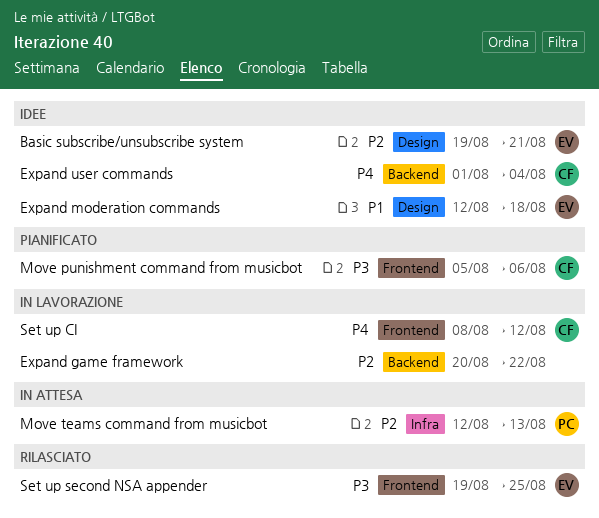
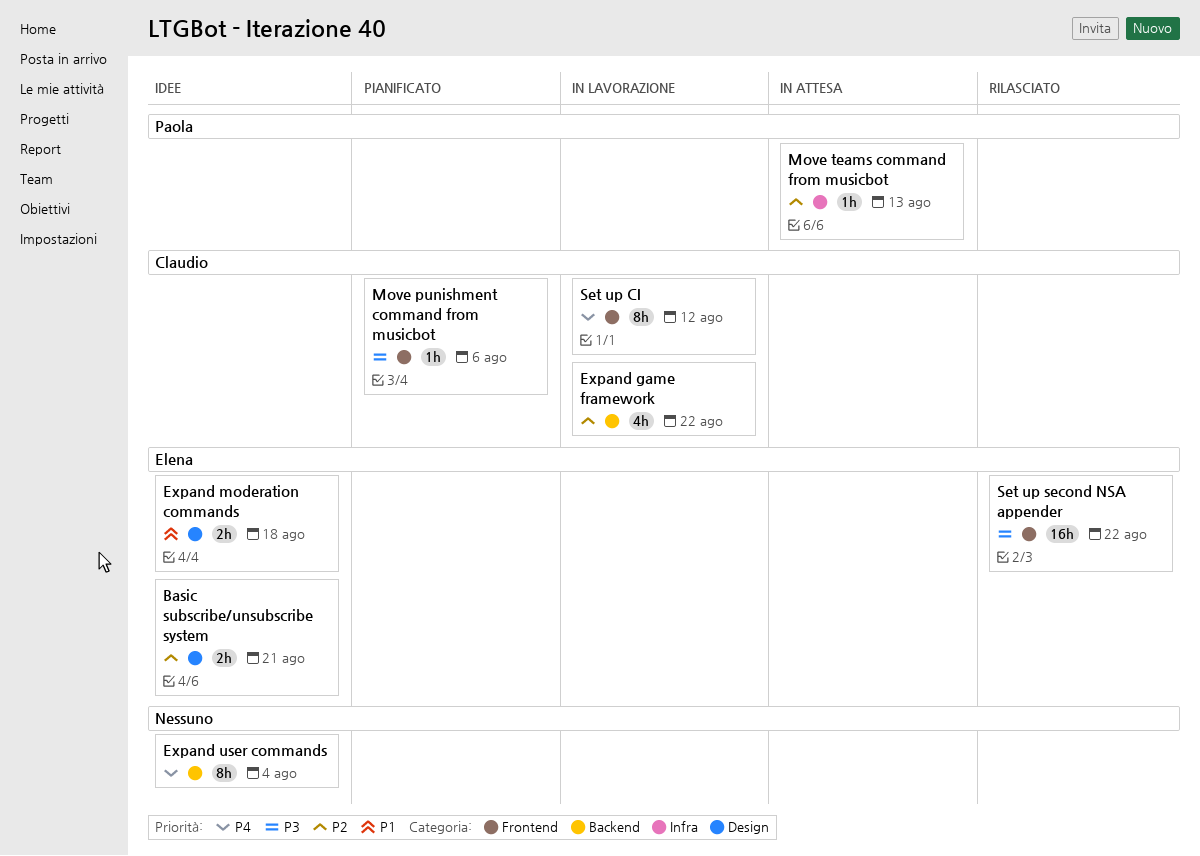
Expand game framework, owner: none -> Claudio
Expand user commands, owner: Claudio -> none
Set up second NSA appender, due: Aug 25 -> Aug 22

